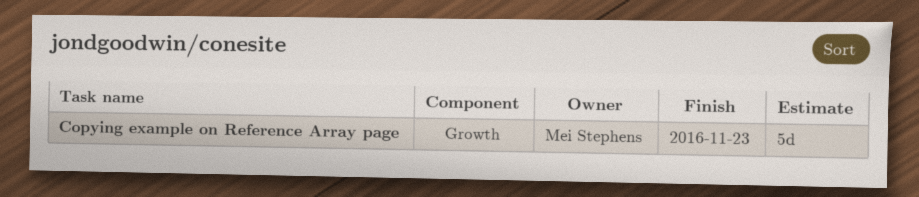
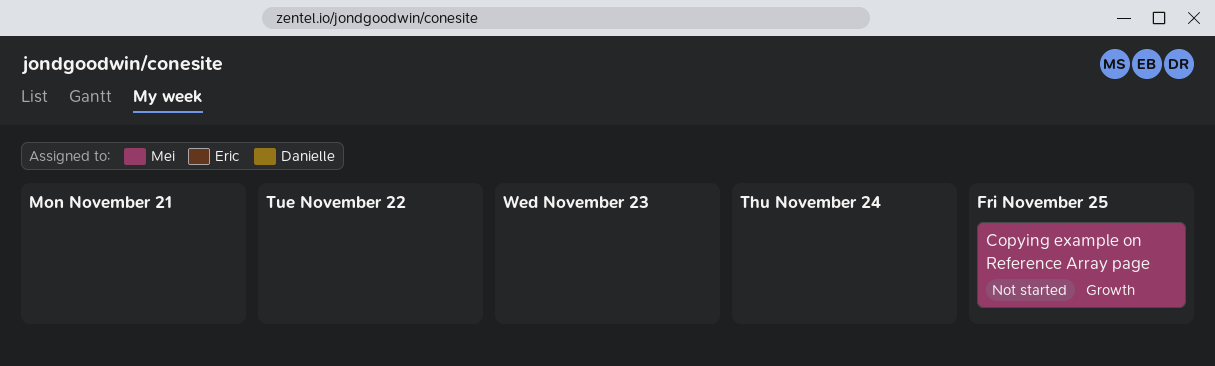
Copying example on Reference Array page, due: Nov 23 -> Nov 25

